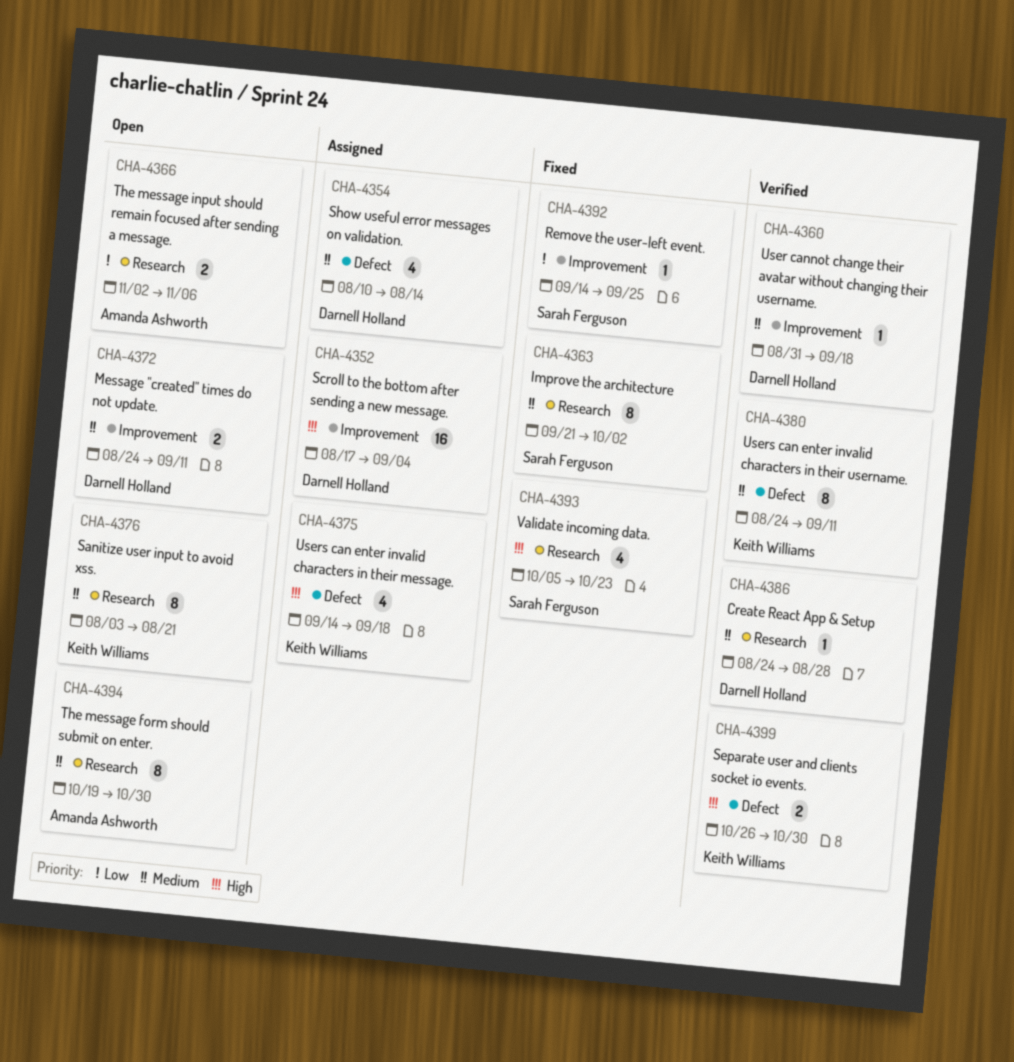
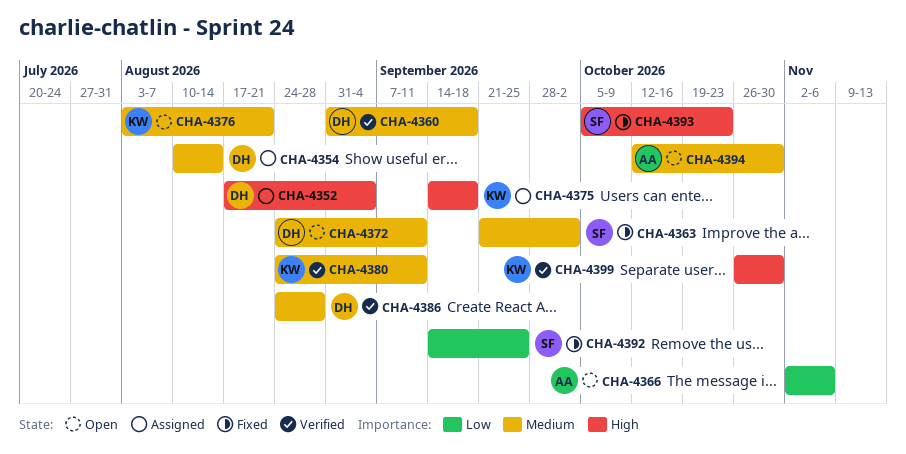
CHA-4394, start: Oct 19 -> Oct 12

